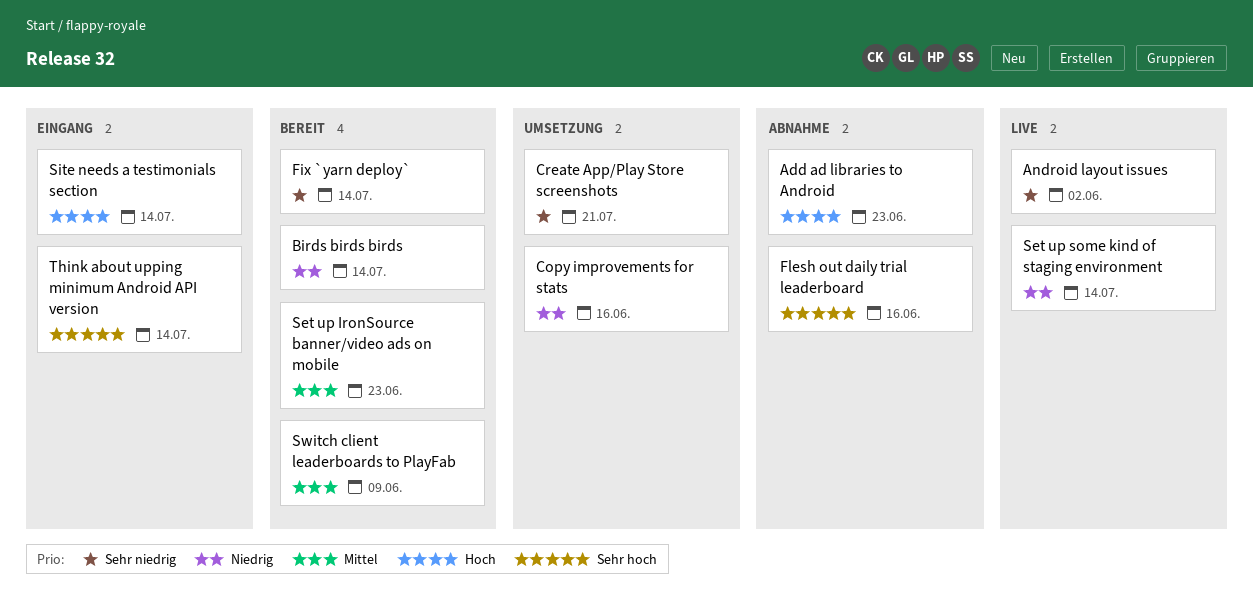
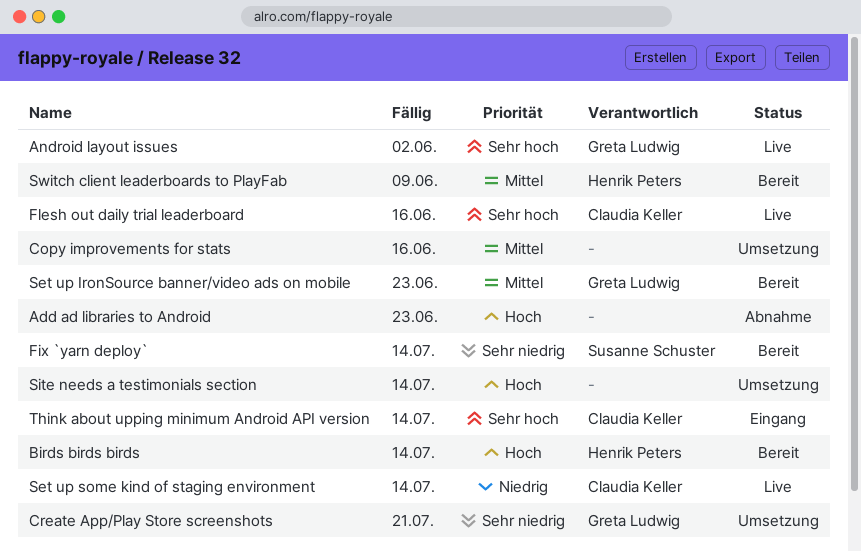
Android layout issues, priority: Sehr niedrig -> Sehr hoch
Birds birds birds, priority: Niedrig -> Hoch
Copy improvements for stats, priority: Niedrig -> Mittel
Flesh out daily trial leaderboard, status: Abnahme -> Live
Site needs a testimonials section, status: Eingang -> Umsetzung

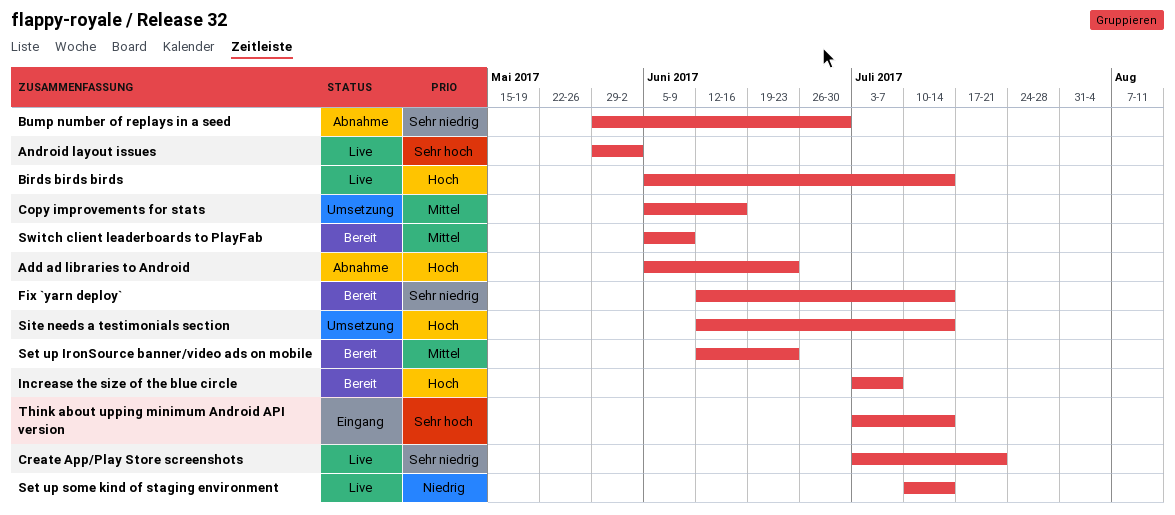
Birds birds birds, status: Bereit -> Live
Bump number of replays in a seed: none -> present
Create App/Play Store screenshots, status: Umsetzung -> Live
Flesh out daily trial leaderboard: present -> none
Increase the size of the blue circle: none -> present

